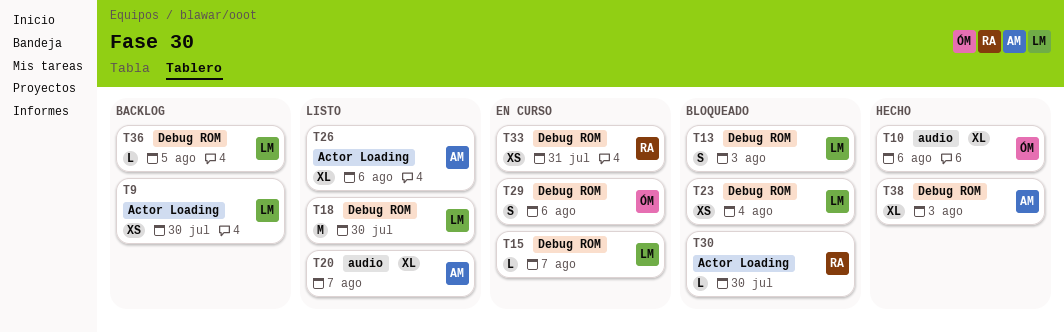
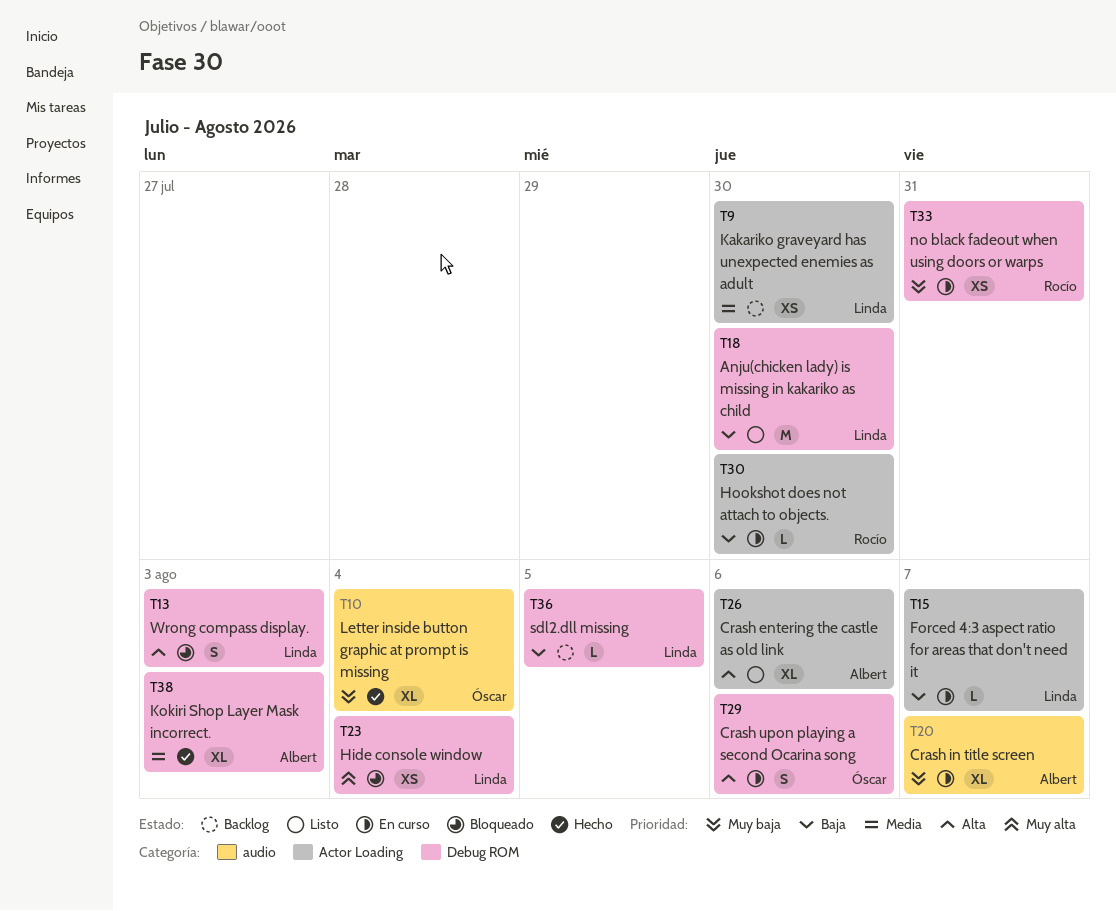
T10, due: Aug 6 -> Aug 4
T15, label: Debug ROM -> Actor Loading
T20, status: Listo -> En curso
T30, status: Bloqueado -> En curso

